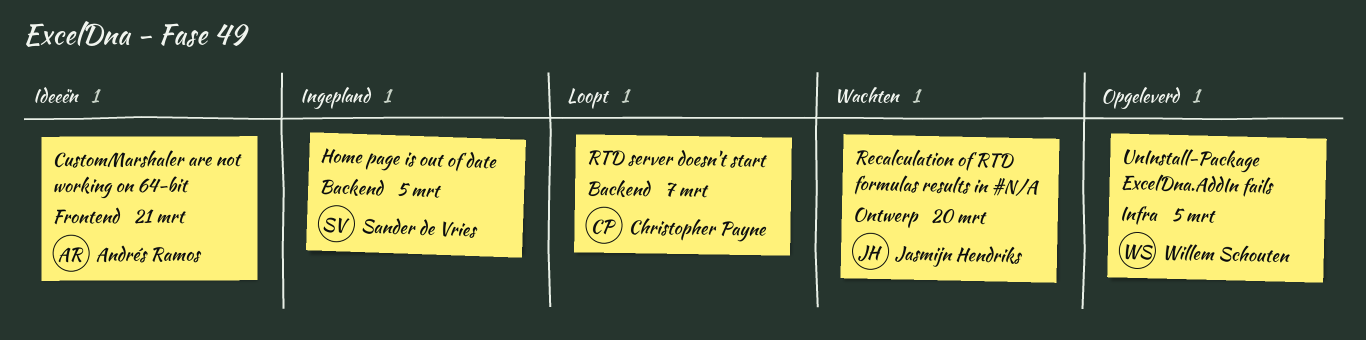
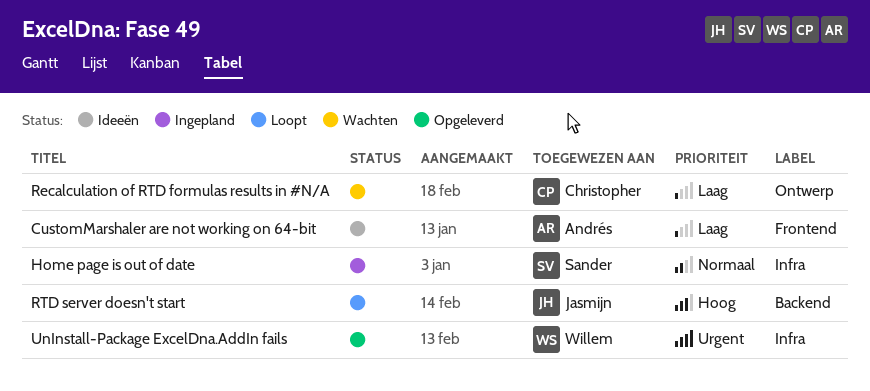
Home page is out of date, label: Backend -> Infra
Recalculation of RTD formulas results in #N/A, owner: Jasmijn Hendriks -> Christopher Payne
RTD server doesn't start, owner: Christopher Payne -> Jasmijn Hendriks

